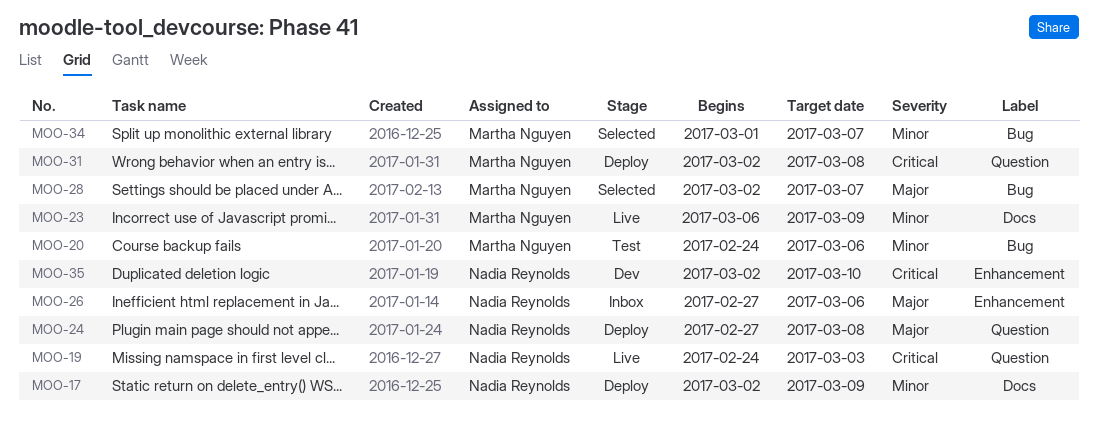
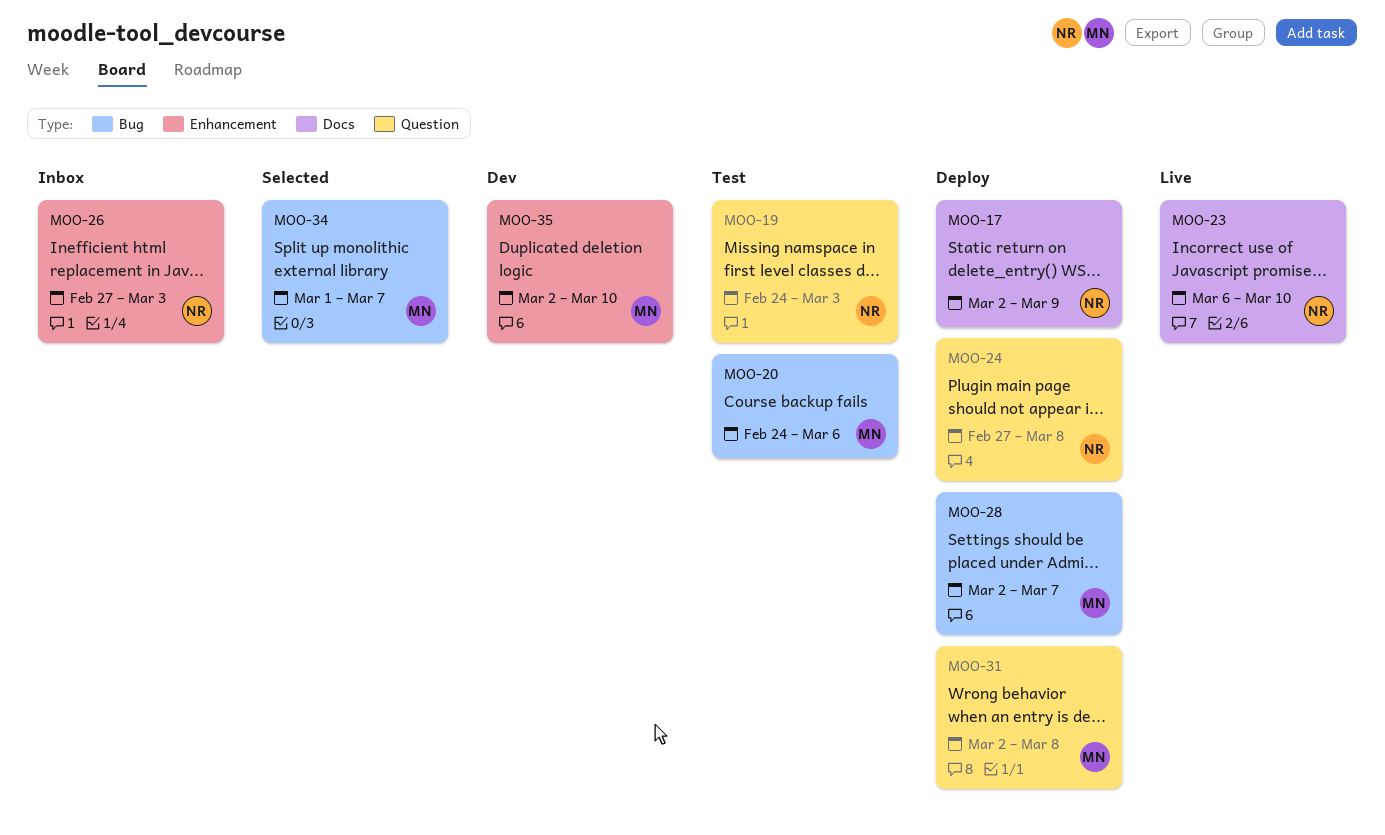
MOO-19, status: Live -> Test
MOO-23, owner: Martha Nguyen -> Nadia Reynolds
MOO-23, due: Mar 9 -> Mar 10
MOO-26, due: Mar 6 -> Mar 3
MOO-28, status: Selected -> Deploy
MOO-35, owner: Nadia Reynolds -> Martha Nguyen

